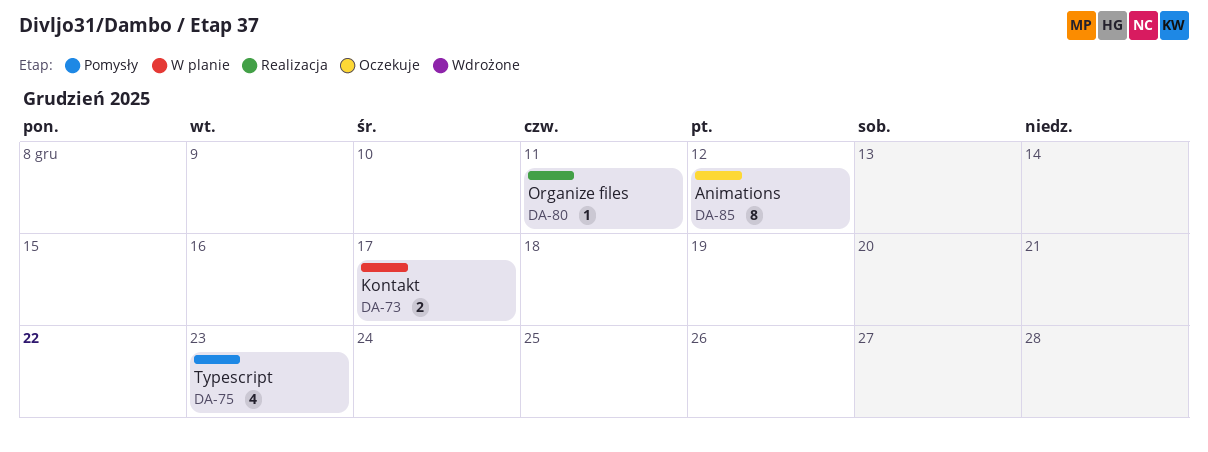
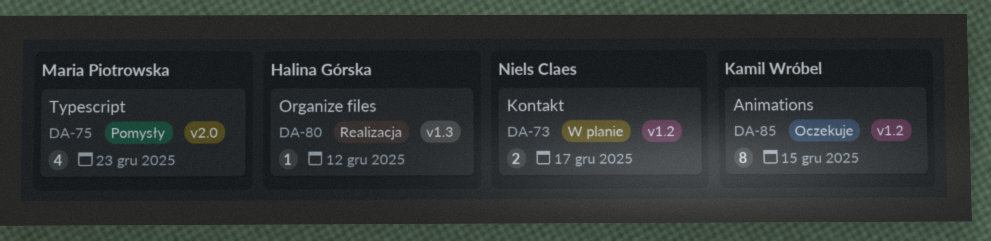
DA-80, due: Dec 11 -> Dec 12
DA-85, due: Dec 12 -> Dec 15

